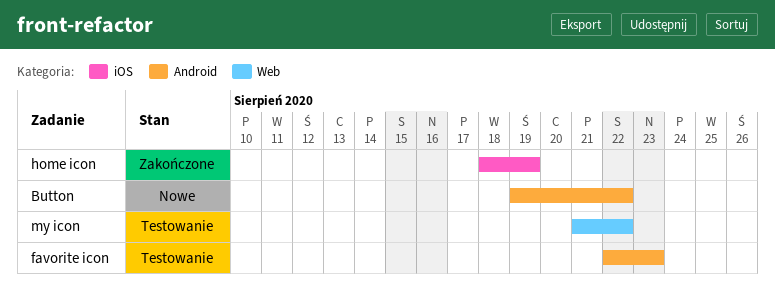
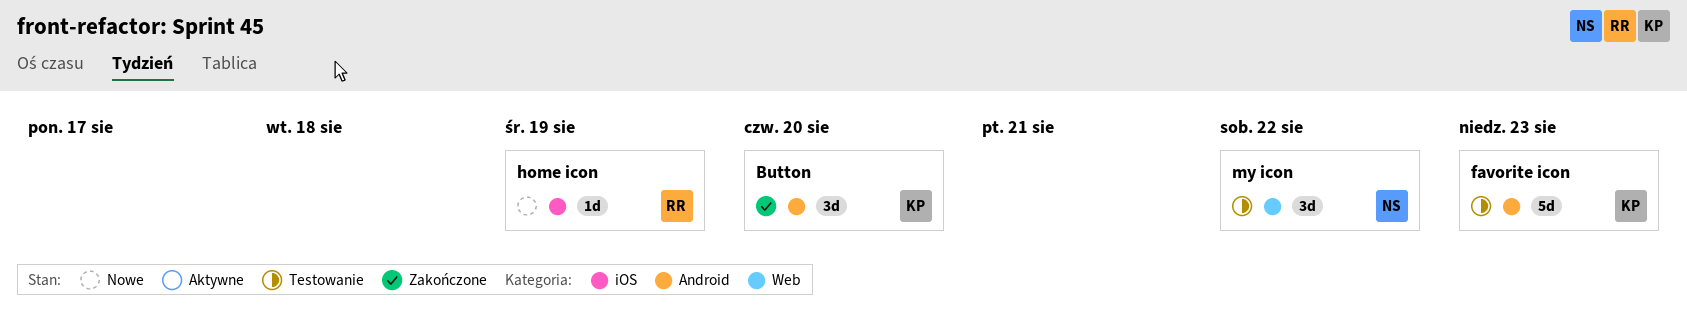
Button, status: Nowe -> Zakończone
Button, due: Aug 22 -> Aug 20
home icon, status: Zakończone -> Nowe

